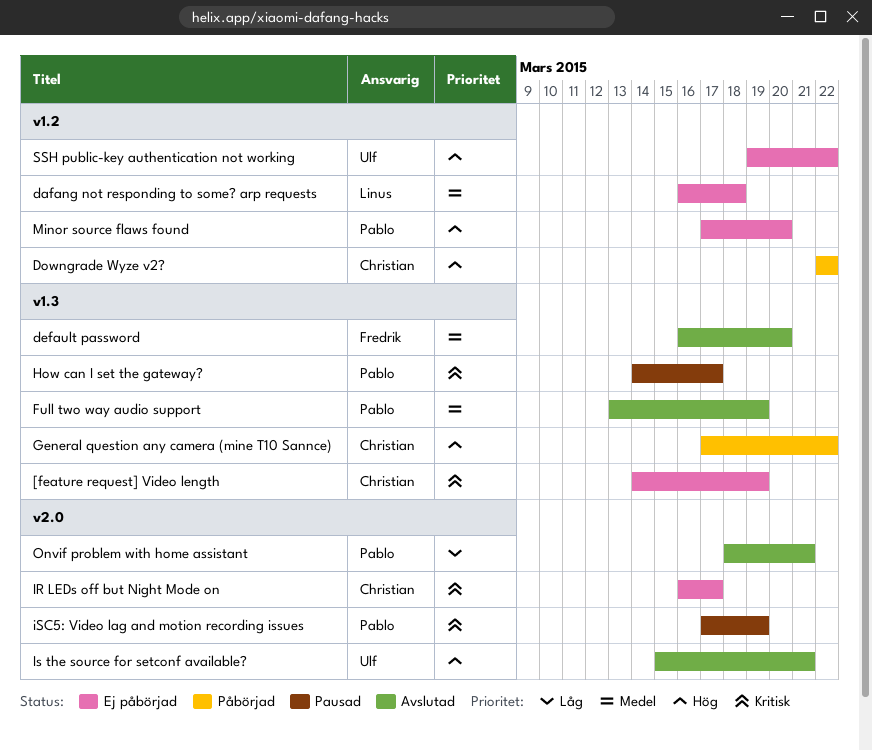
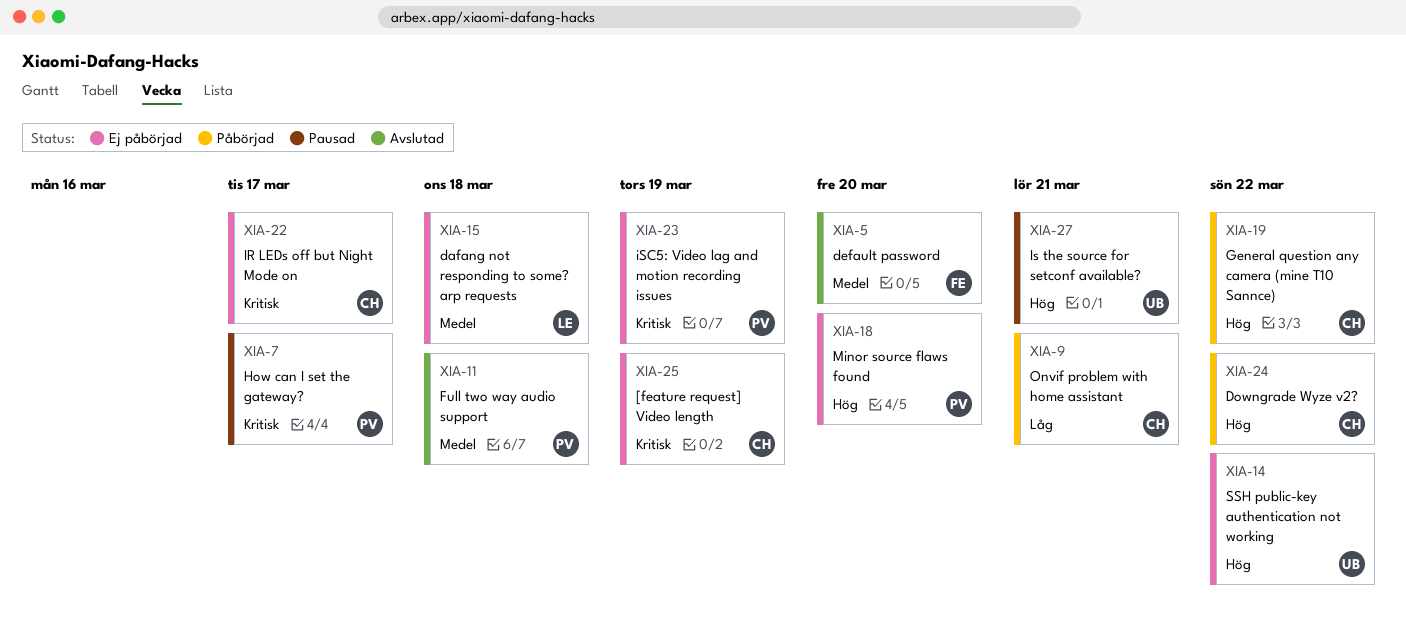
Full two way audio support, due: Mar 19 -> Mar 18
Is the source for setconf available?, status: Avslutad -> Pausad
iSC5: Video lag and motion recording issues, status: Pausad -> Ej påbörjad
Onvif problem with home assistant, status: Avslutad -> Påbörjad
Onvif problem with home assistant, owner: Pablo -> Christian

